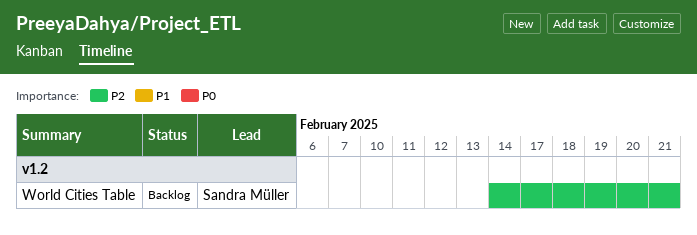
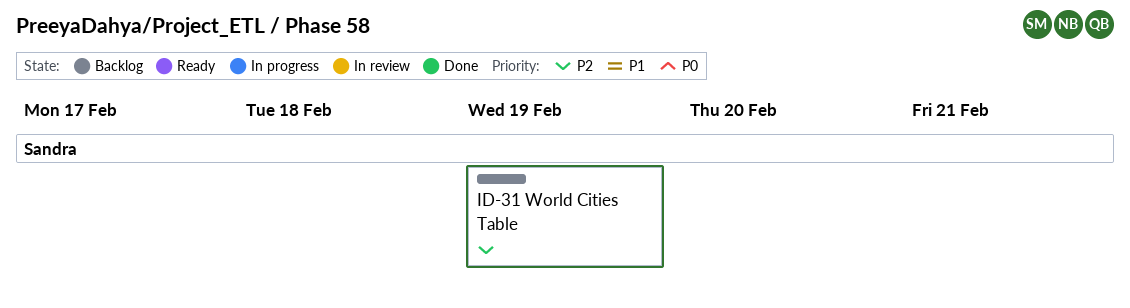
World Cities Table, due: Feb 21 -> Feb 19

